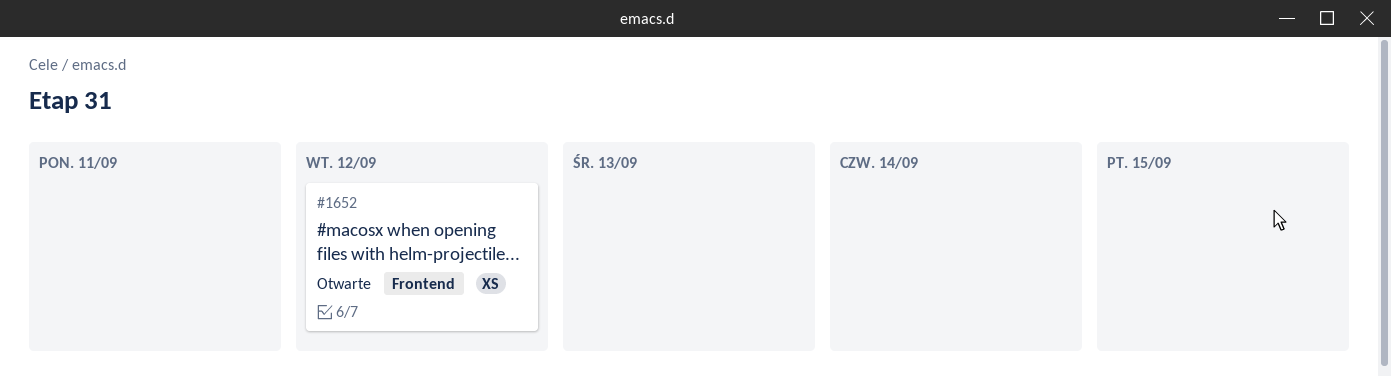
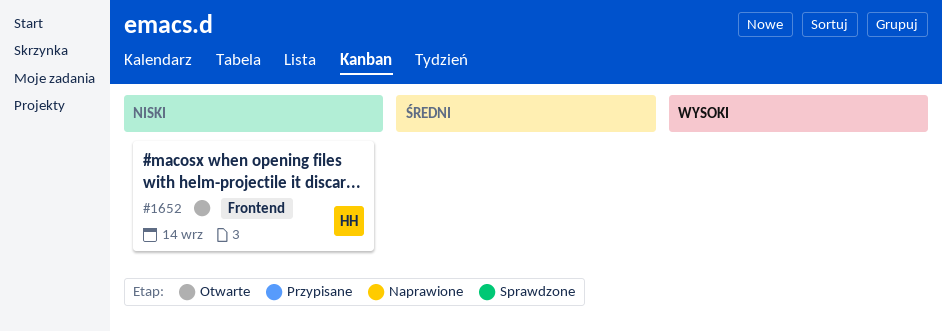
#1652, due: Sep 12 -> Sep 14

